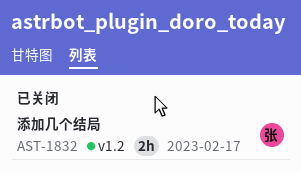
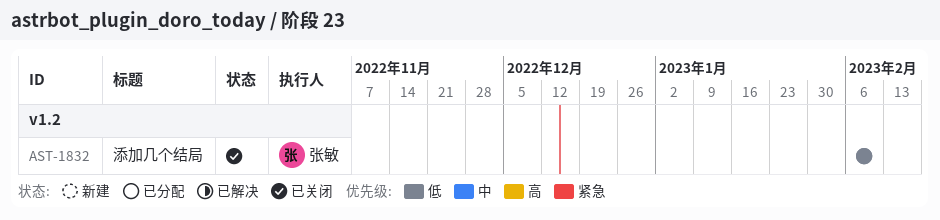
AST-1832, due: Feb 17 -> Feb 10

